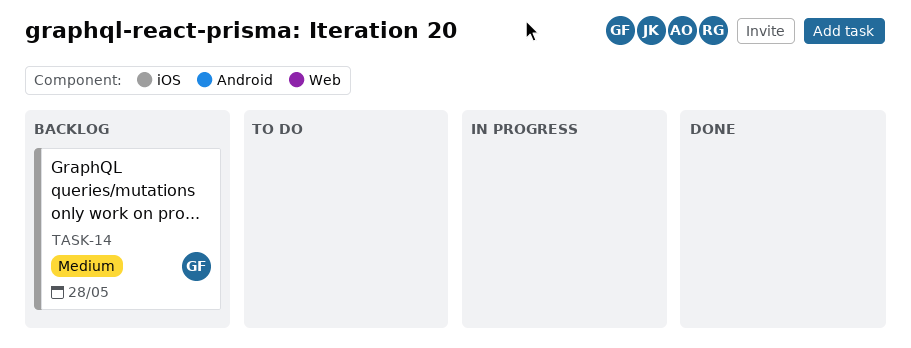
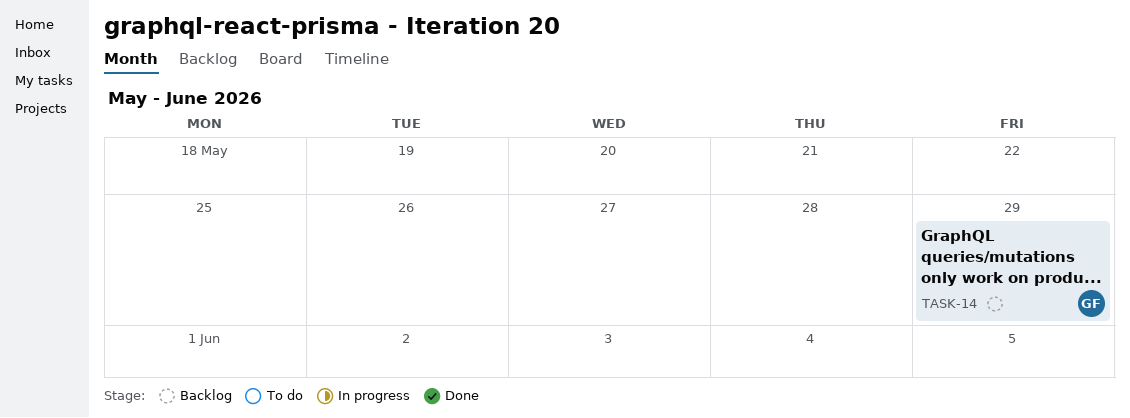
TASK-14, due: May 28 -> May 29

